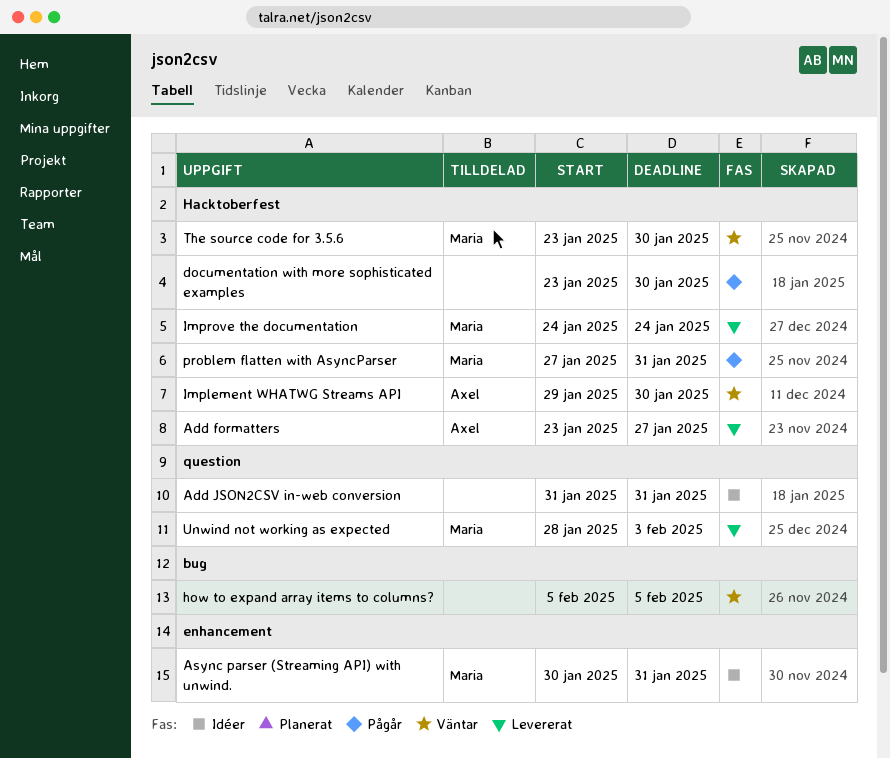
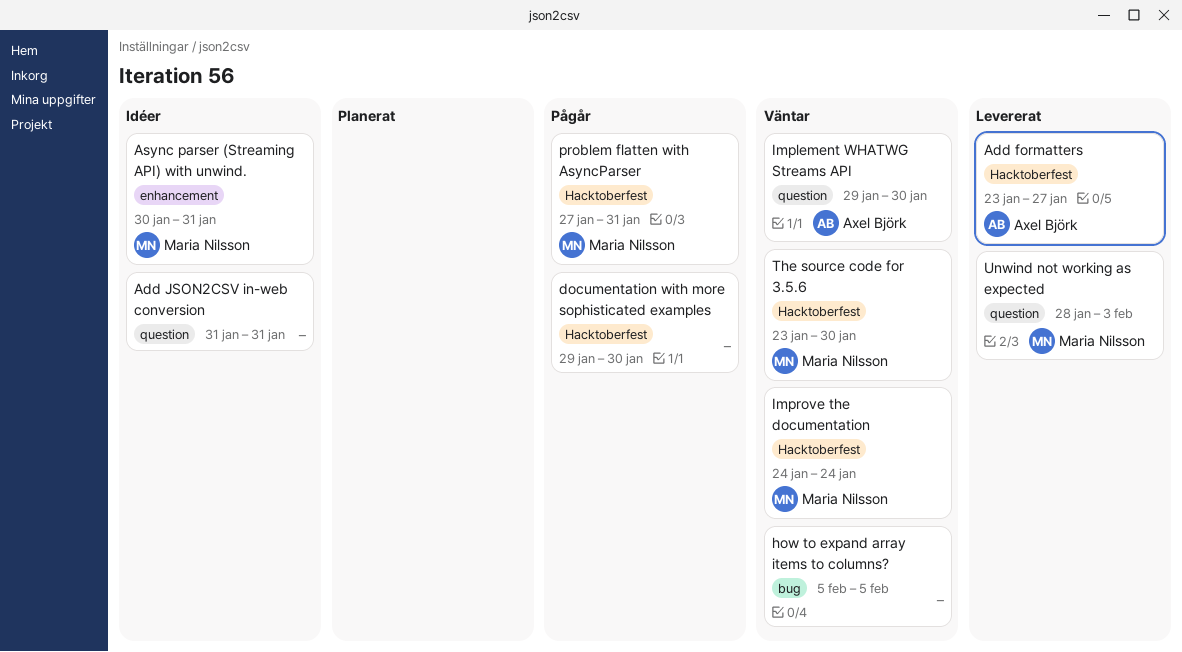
documentation with more sophisticated examples, start: Jan 23 -> Jan 29
Implement WHATWG Streams API, label: Hacktoberfest -> question
Improve the documentation, status: Levererat -> Väntar

